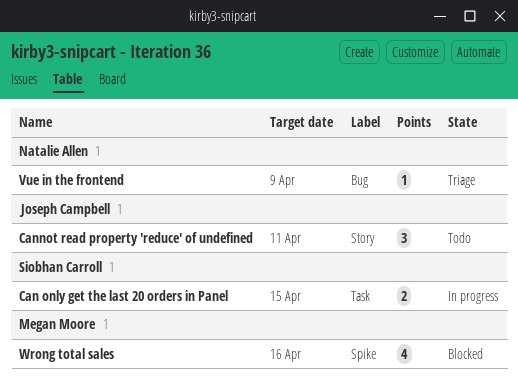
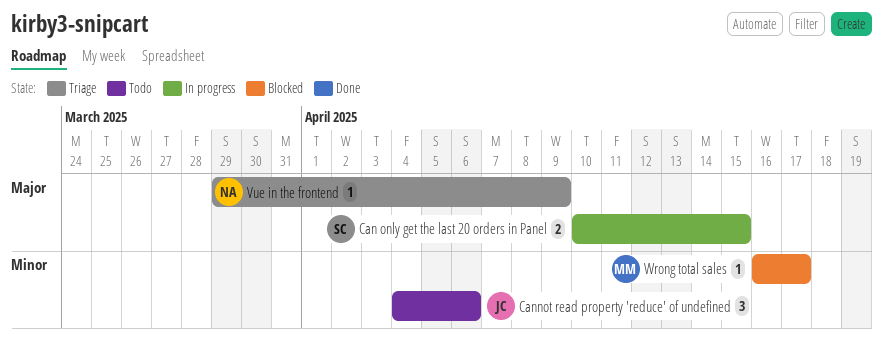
Cannot read property 'reduce' of undefined, due: Apr 11 -> Apr 6
Wrong total sales, estimate: 4 -> 1
Wrong total sales, due: Apr 16 -> Apr 17

